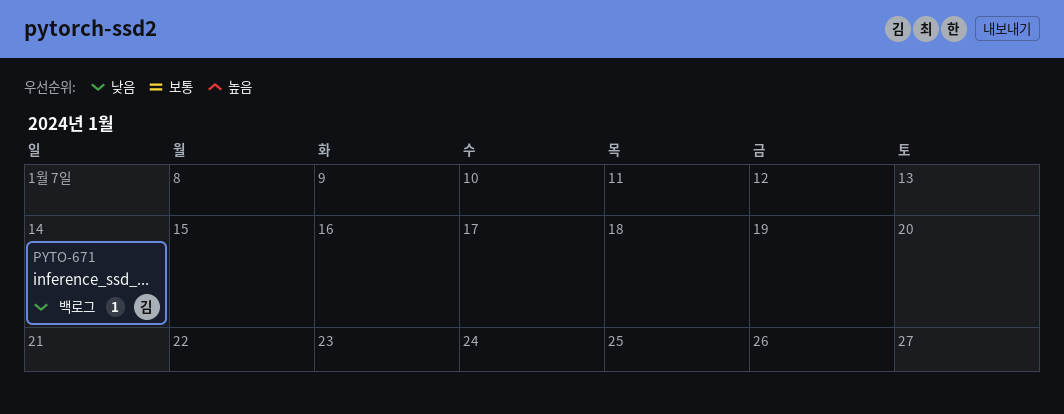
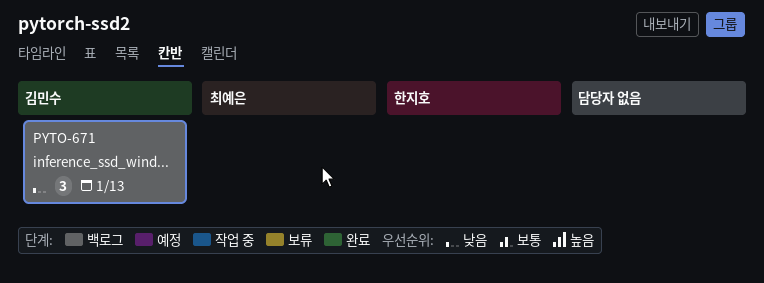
PYTO-671, estimate: 1 -> 3
PYTO-671, due: Jan 14 -> Jan 13

